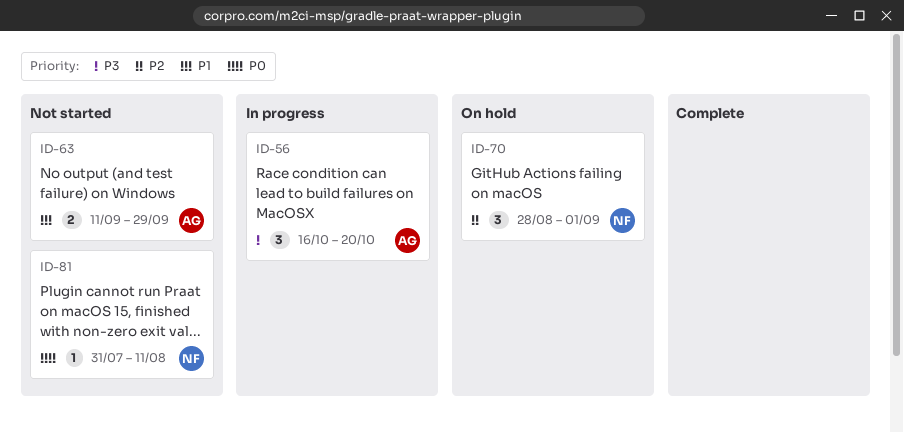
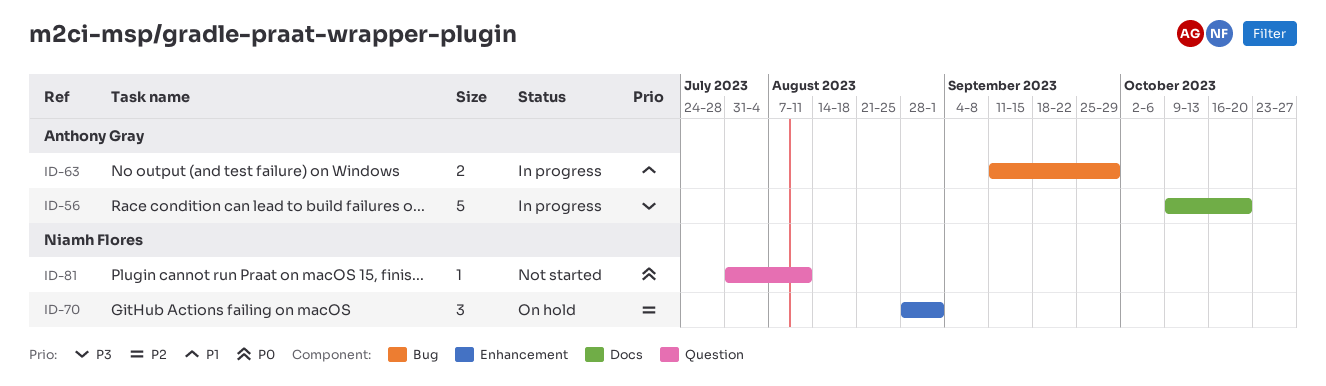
ID-56, estimate: 3 -> 5
ID-56, start: Oct 16 -> Oct 9
ID-63, status: Not started -> In progress

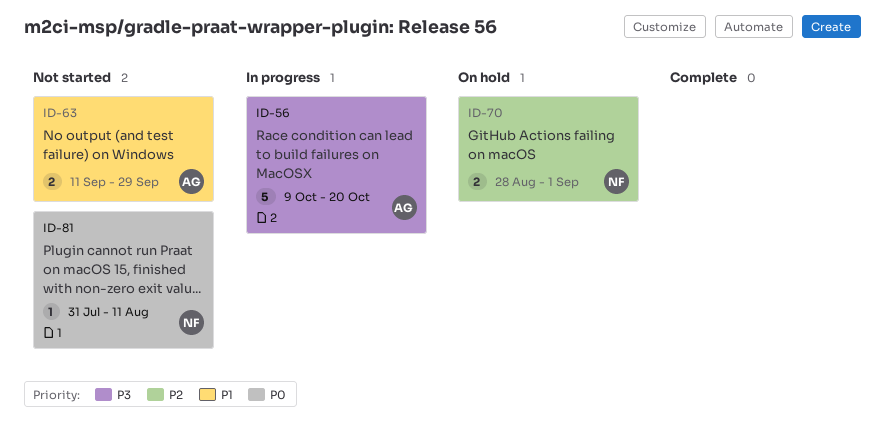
ID-63, status: In progress -> Not started
ID-70, estimate: 3 -> 2

